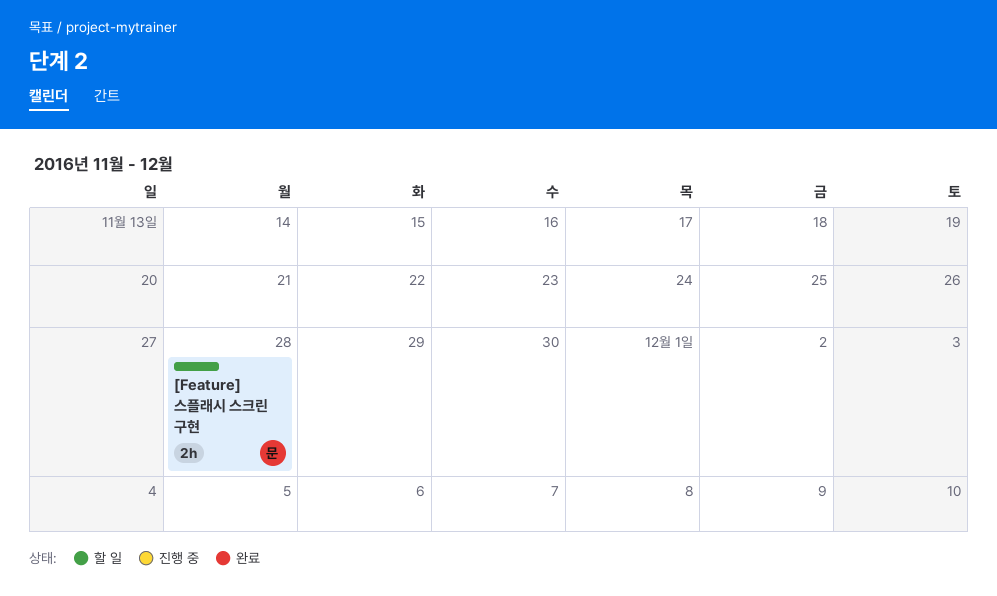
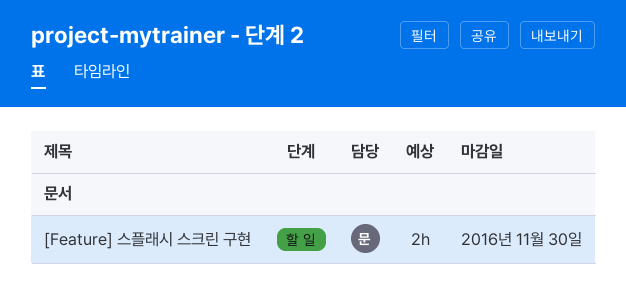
[Feature] 스플래시 스크린 구현, due: Nov 28 -> Nov 30

